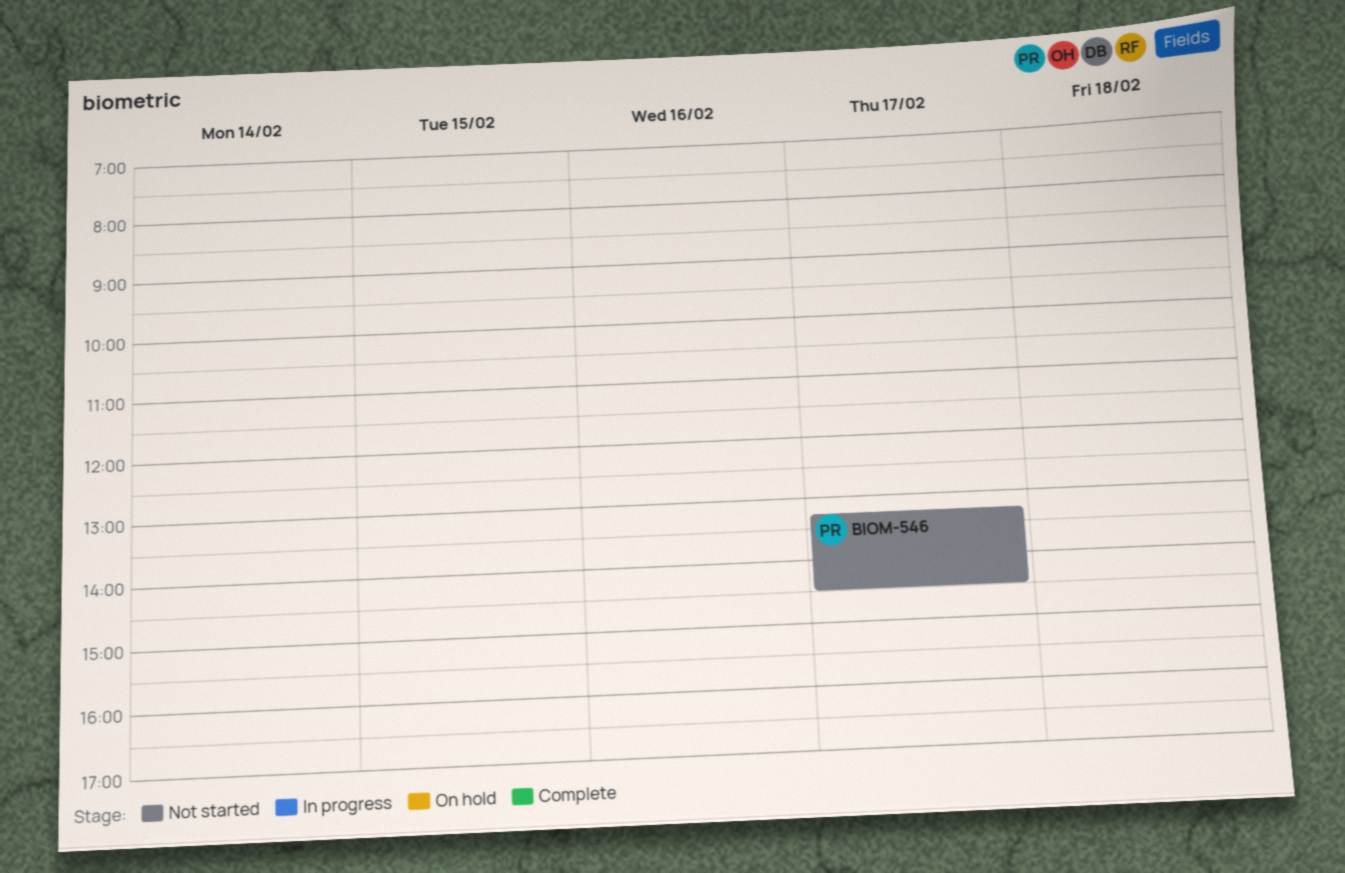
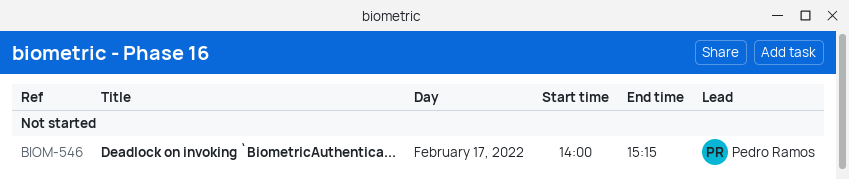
BIOM-546, begins: 13:15 -> 14:00
BIOM-546, ends: 14:30 -> 15:15

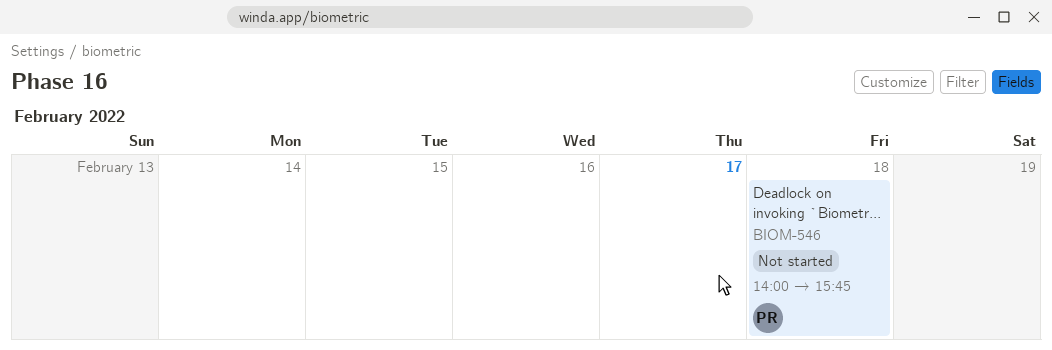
BIOM-546, day: Feb 17 -> Feb 18
BIOM-546, ends: 15:15 -> 15:45

